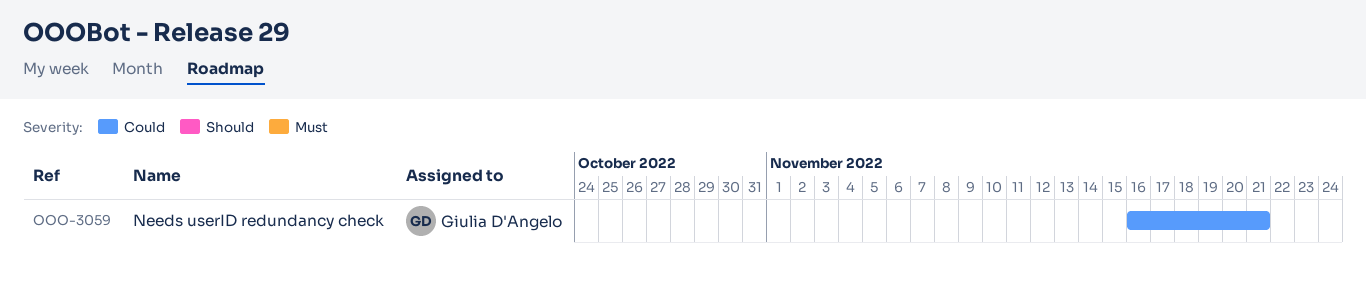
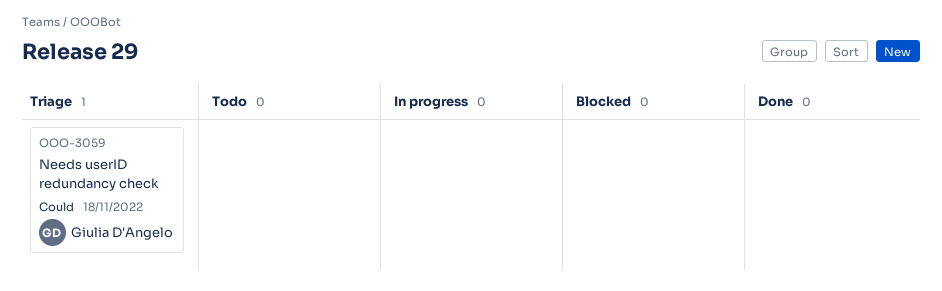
OOO-3059, due: Nov 21 -> Nov 18

